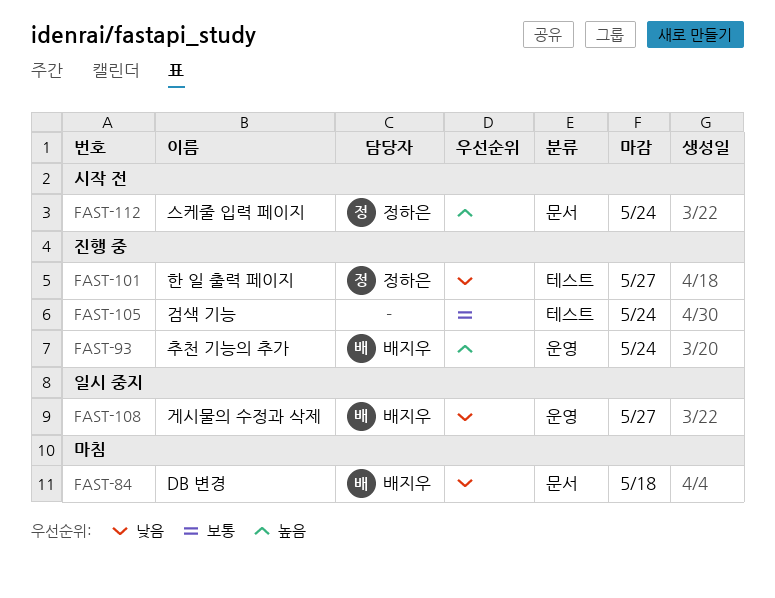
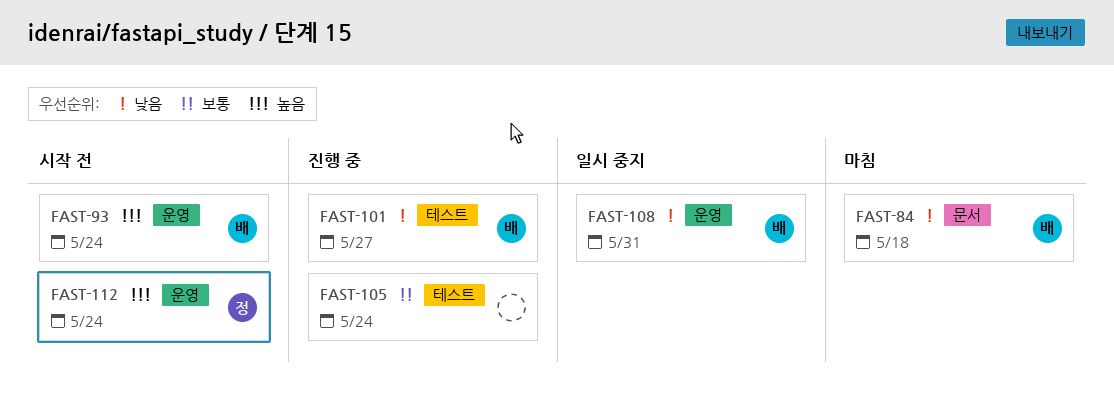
FAST-93, status: 진행 중 -> 시작 전
FAST-101, owner: 정하은 -> 배지우
FAST-108, due: May 27 -> May 31
FAST-112, label: 문서 -> 운영

